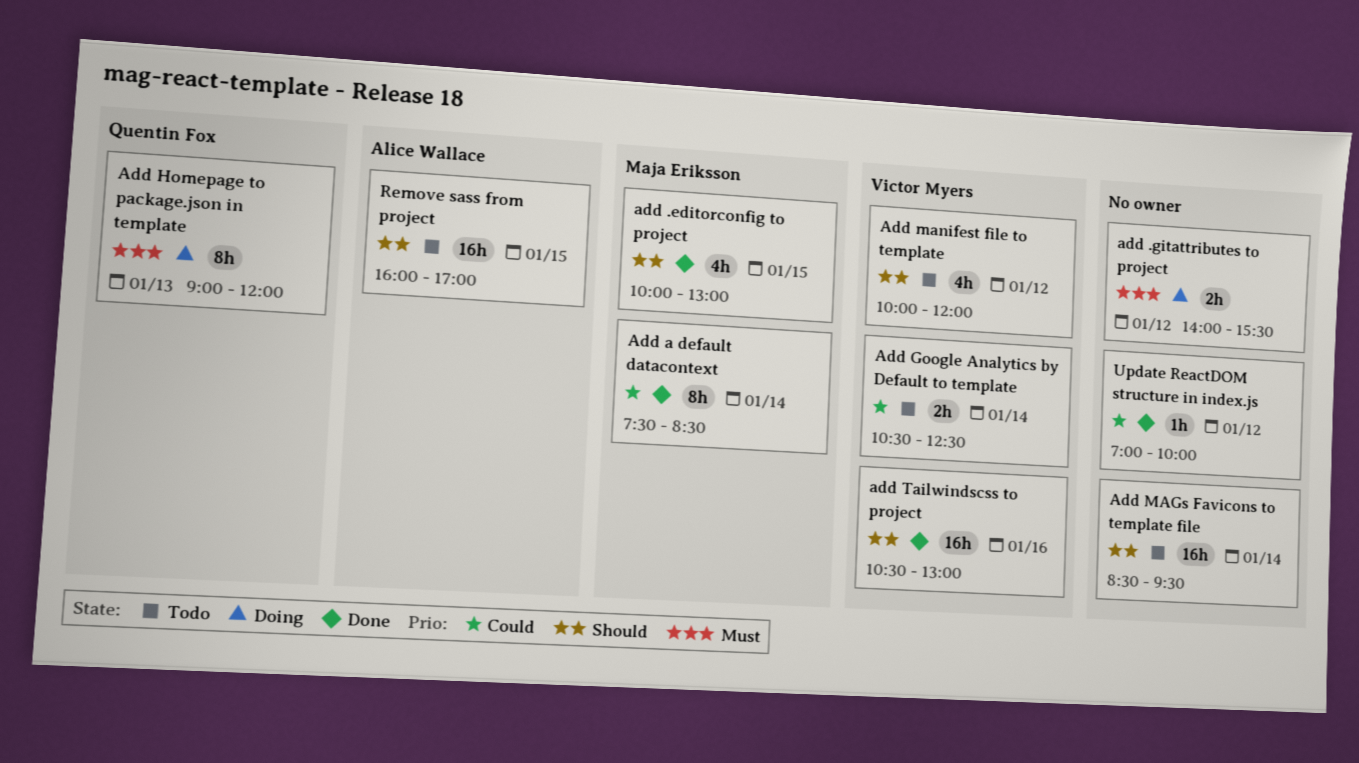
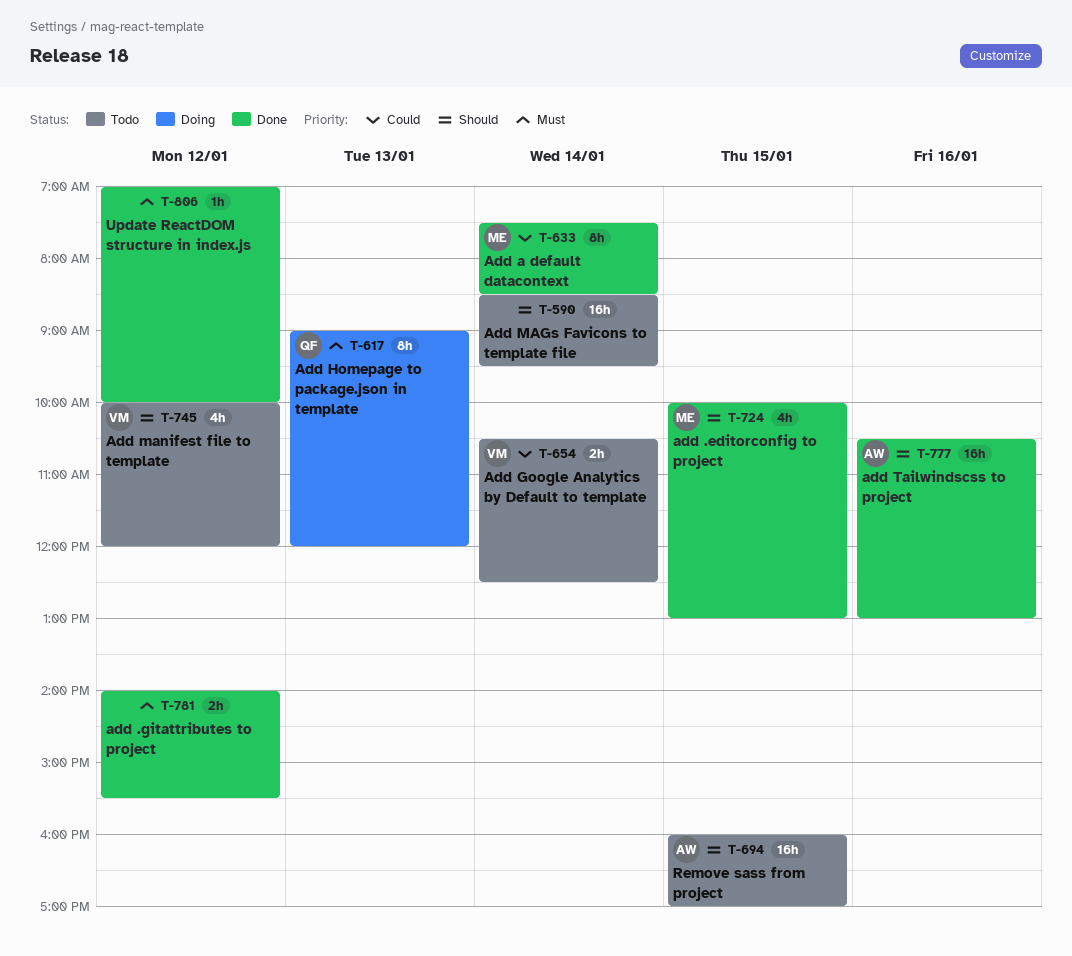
add .gitattributes to project, status: Doing -> Done
add Tailwindscss to project, owner: Victor Myers -> Alice Wallace
Update ReactDOM structure in index.js, priority: Could -> Must

